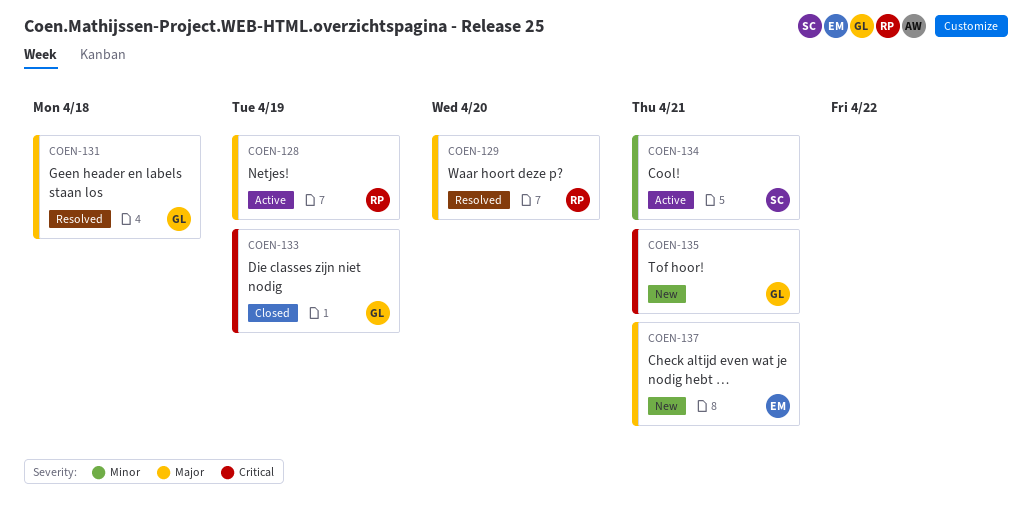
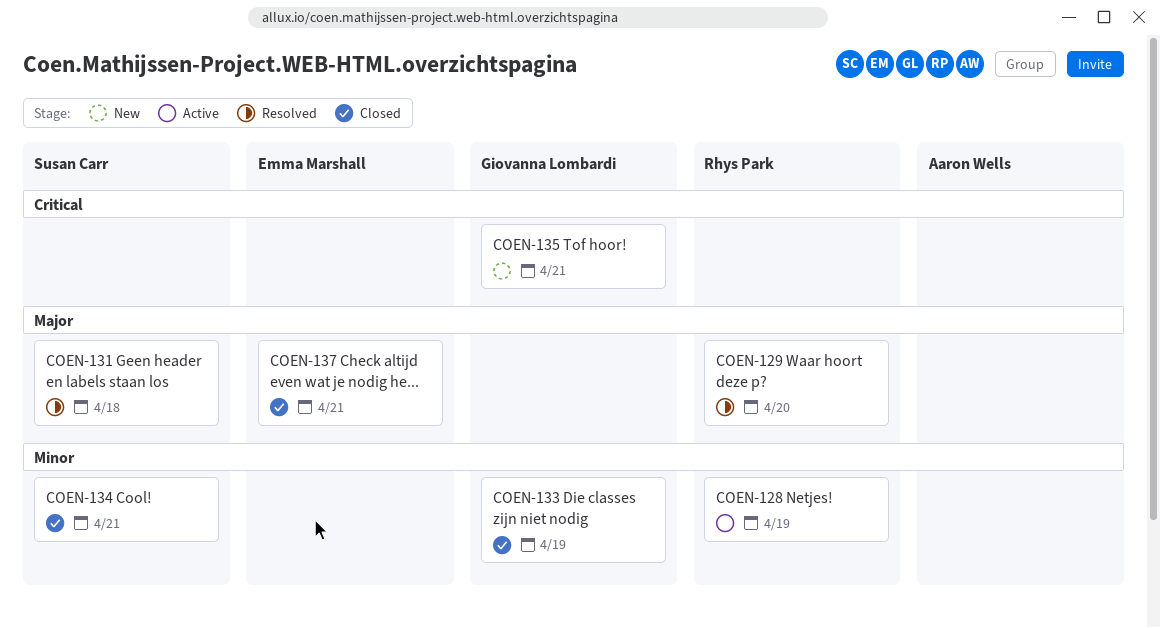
COEN-128, priority: Major -> Minor
COEN-131, owner: Giovanna Lombardi -> Susan Carr
COEN-133, priority: Critical -> Minor
COEN-134, status: Active -> Closed
COEN-137, status: New -> Closed

